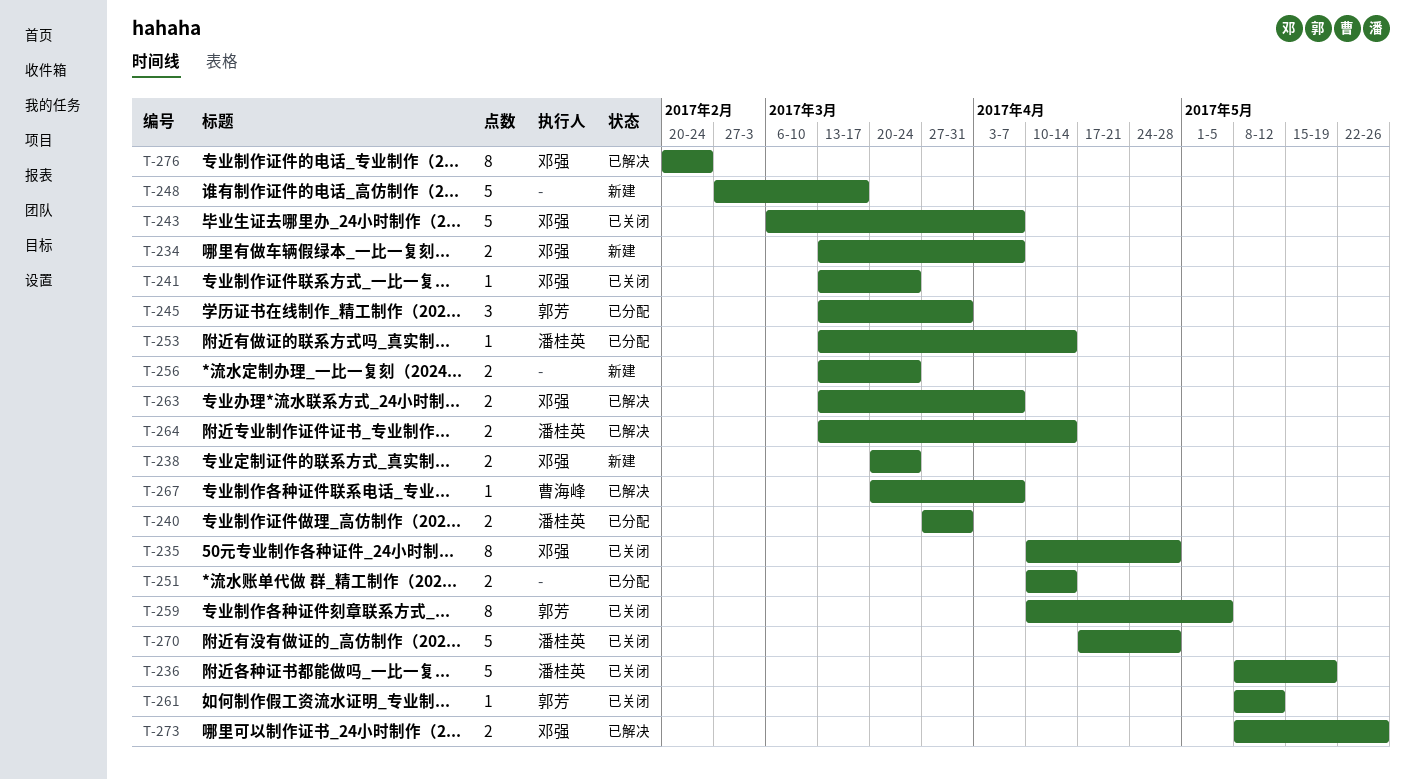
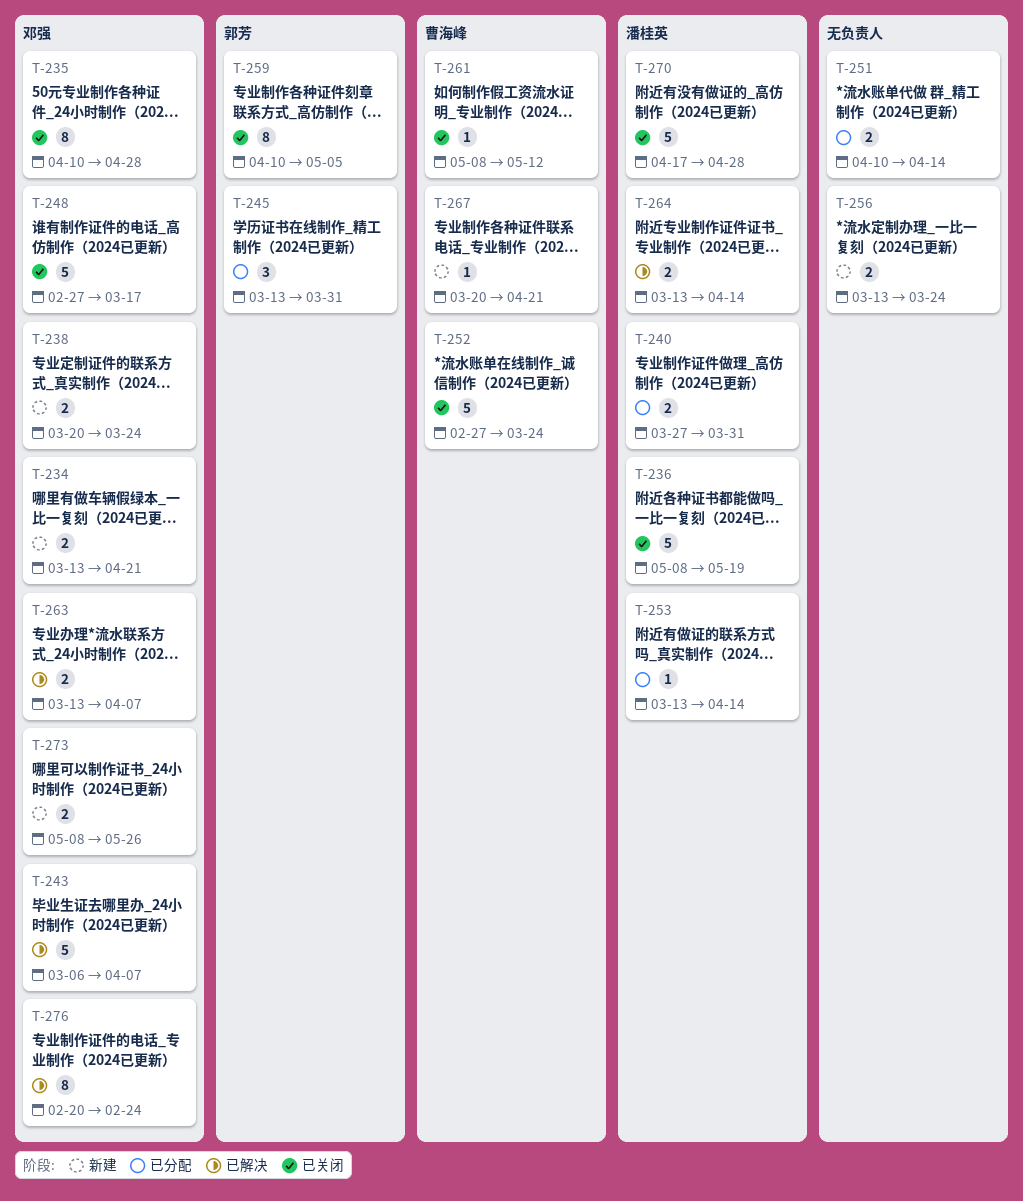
T-234, due: Apr 7 -> Apr 21
T-241: present -> none
T-243, status: 已关闭 -> 已解决
T-248, status: 新建 -> 已关闭
T-248, owner: none -> 邓强
T-252: none -> present
T-261, owner: 郭芳 -> 曹海峰
T-267, status: 已解决 -> 新建
T-267, due: Apr 7 -> Apr 21
T-273, status: 已解决 -> 新建

